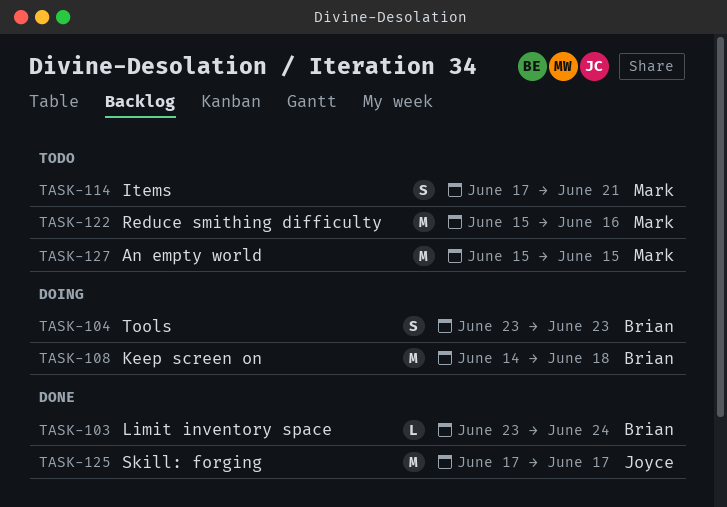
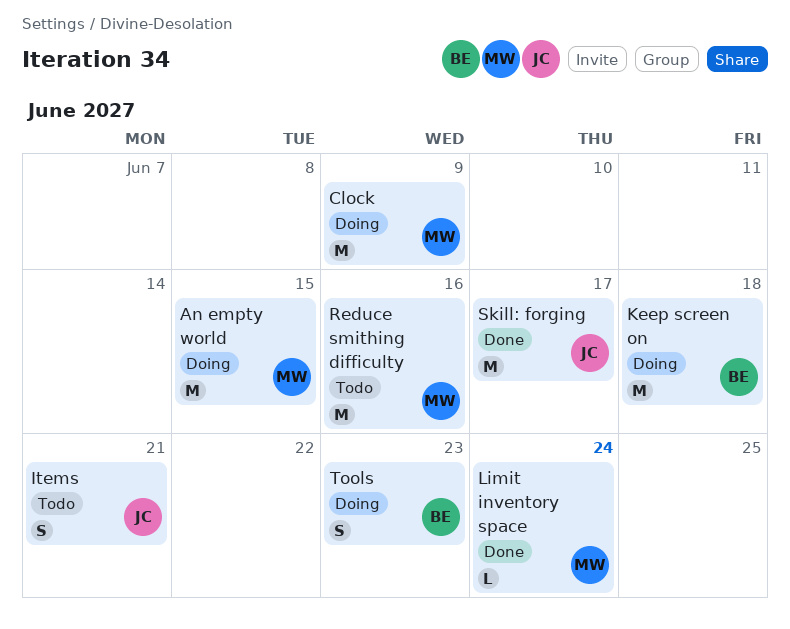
An empty world, status: Todo -> Doing
Clock: none -> present
Items, owner: Mark -> Joyce
Limit inventory space, owner: Brian -> Mark

